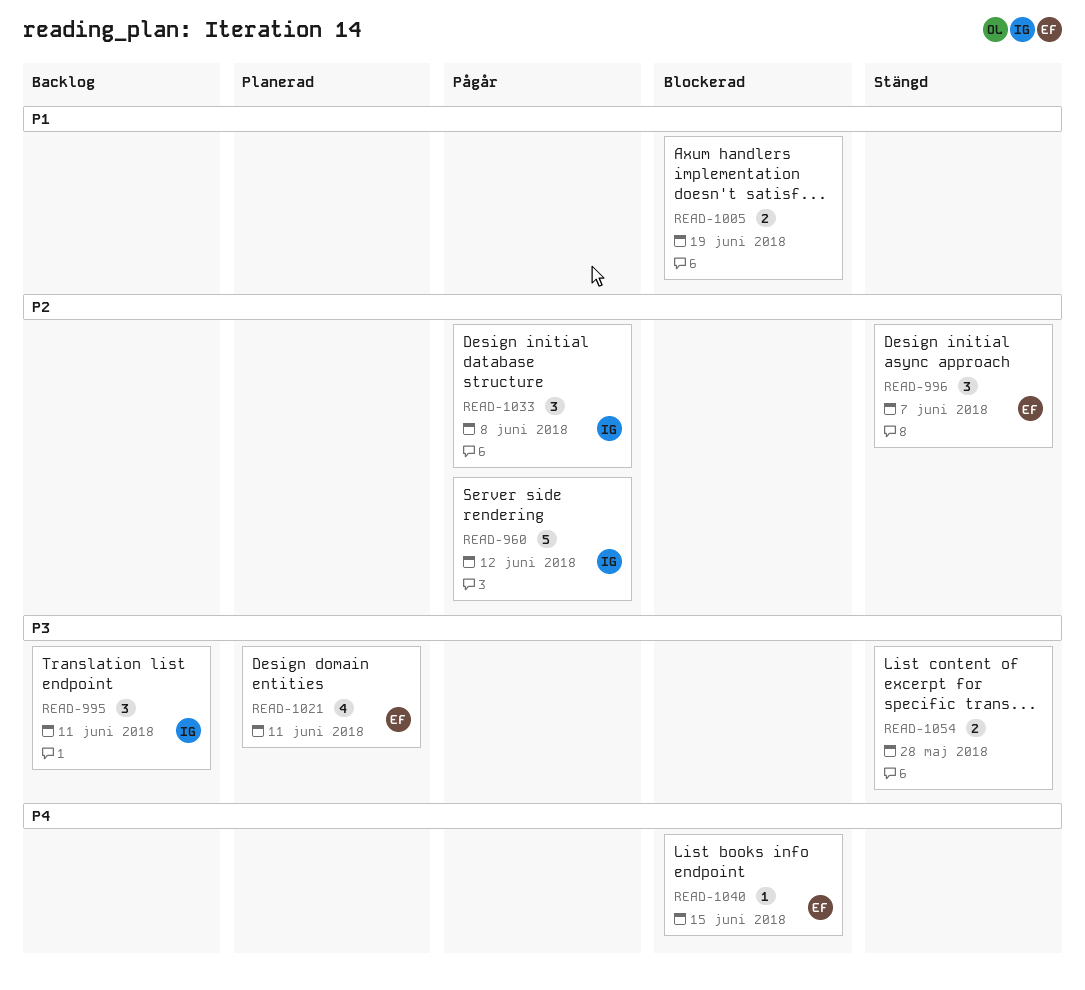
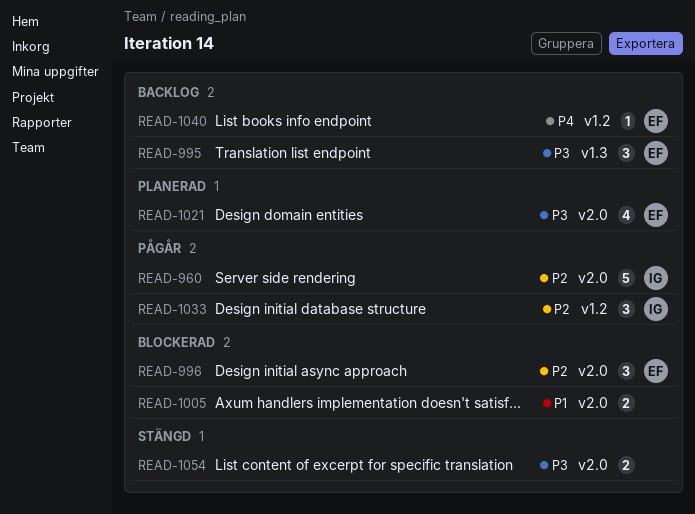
READ-995, owner: IG -> EF
READ-996, status: Stängd -> Blockerad
READ-1040, status: Blockerad -> Backlog

